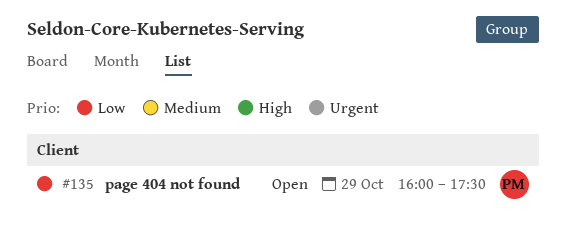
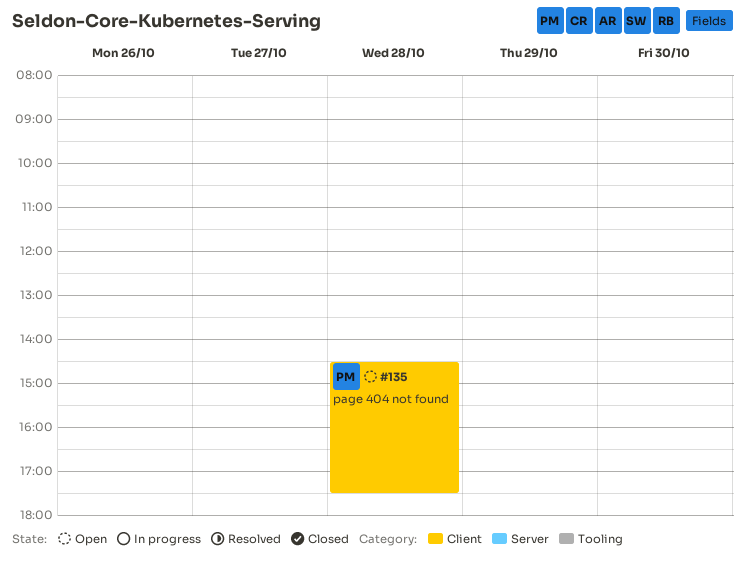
#135, day: Oct 29 -> Oct 28
#135, begins: 16:00 -> 14:30

